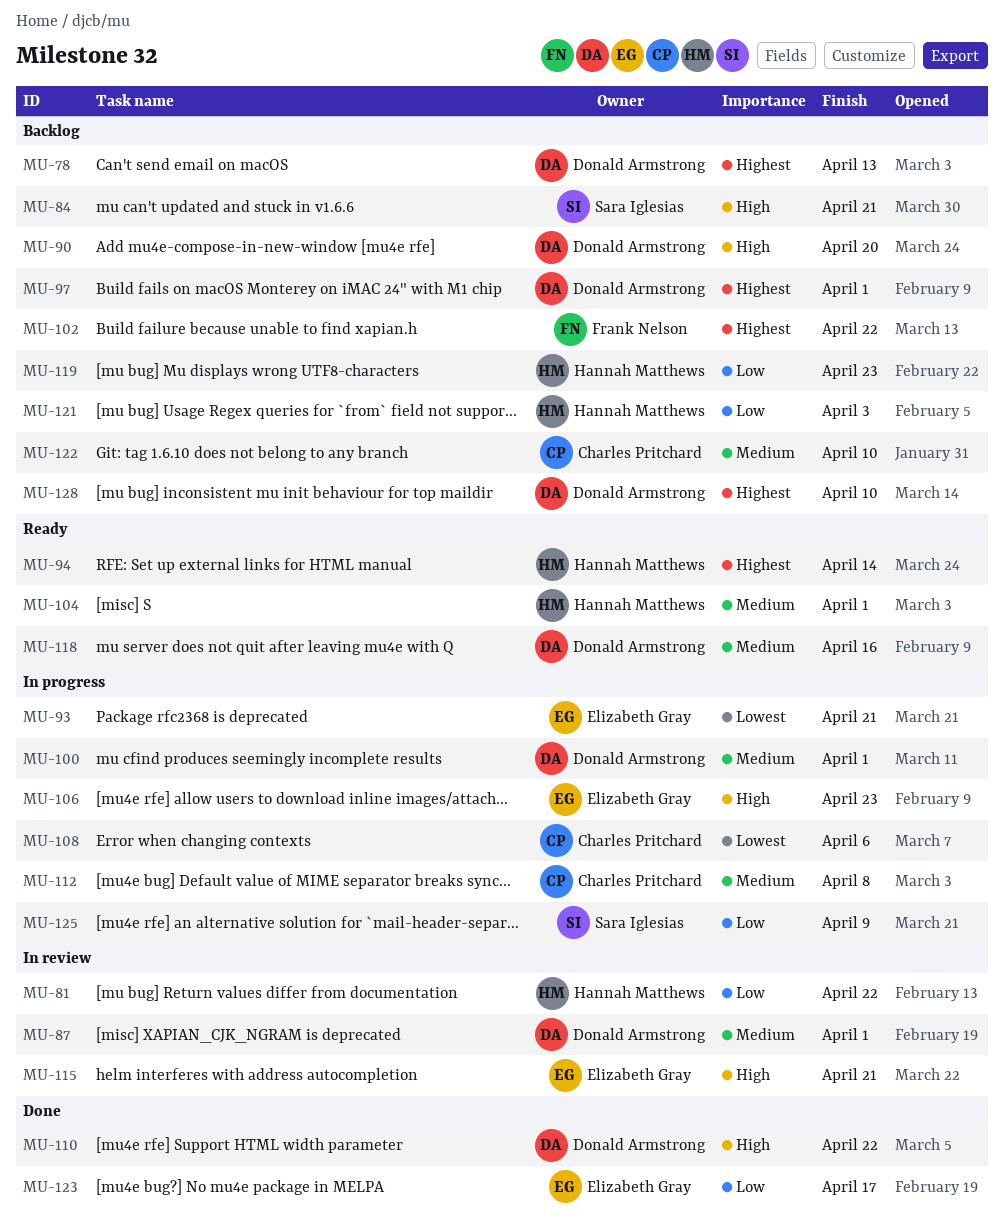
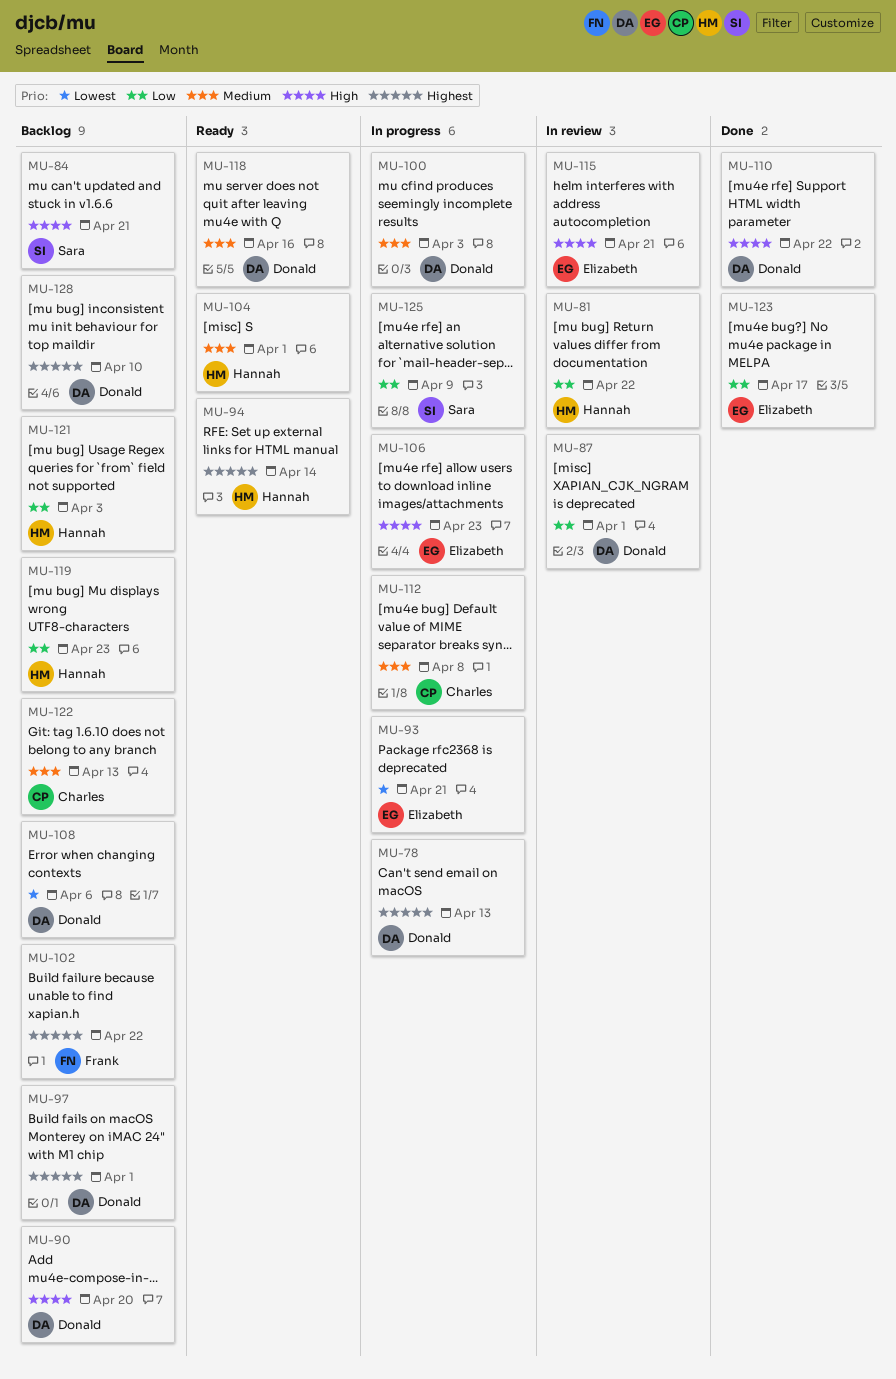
MU-78, status: Backlog -> In progress
MU-87, priority: Medium -> Low
MU-100, due: Apr 1 -> Apr 3
MU-108, status: In progress -> Backlog
MU-108, owner: Charles Pritchard -> Donald Armstrong
MU-122, due: Apr 10 -> Apr 13

